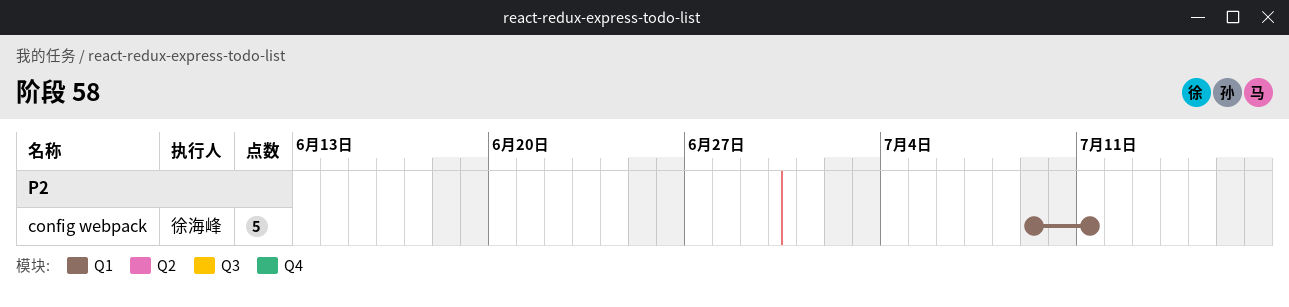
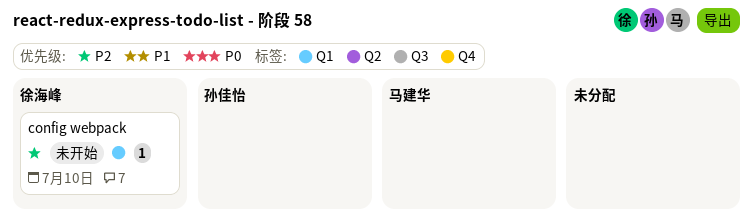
config webpack, estimate: 5 -> 1
config webpack, due: Jul 11 -> Jul 10

